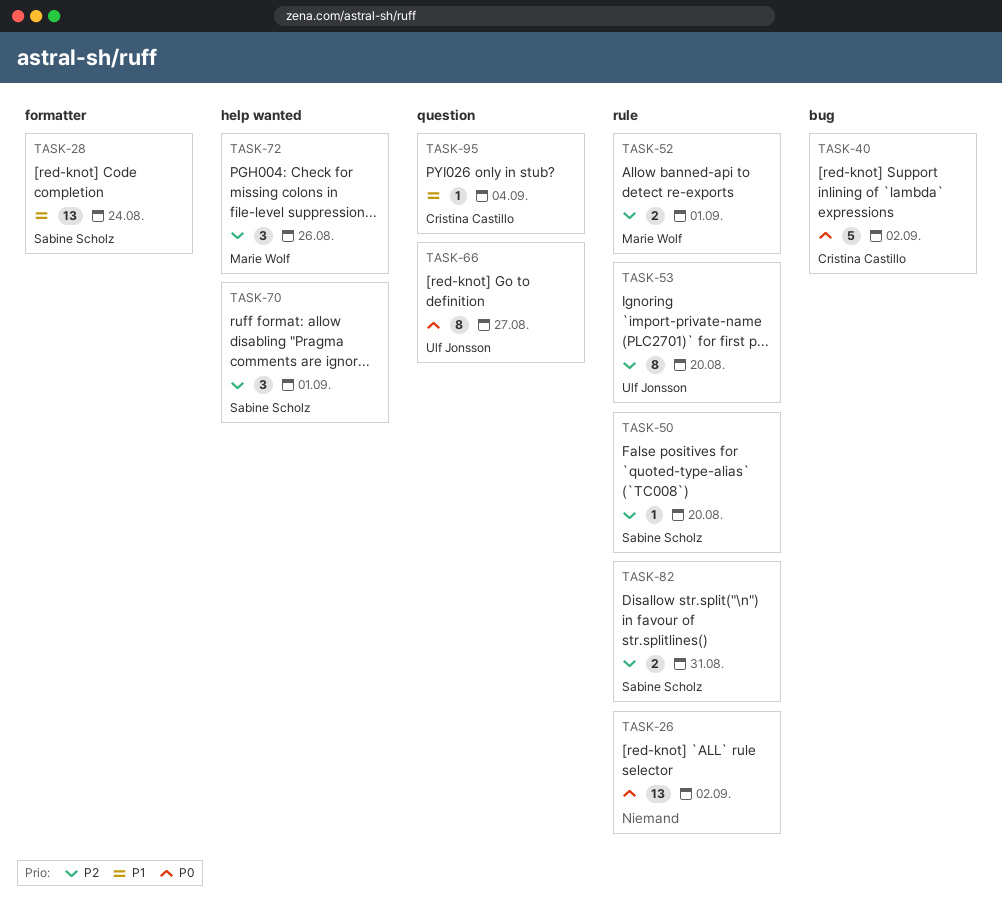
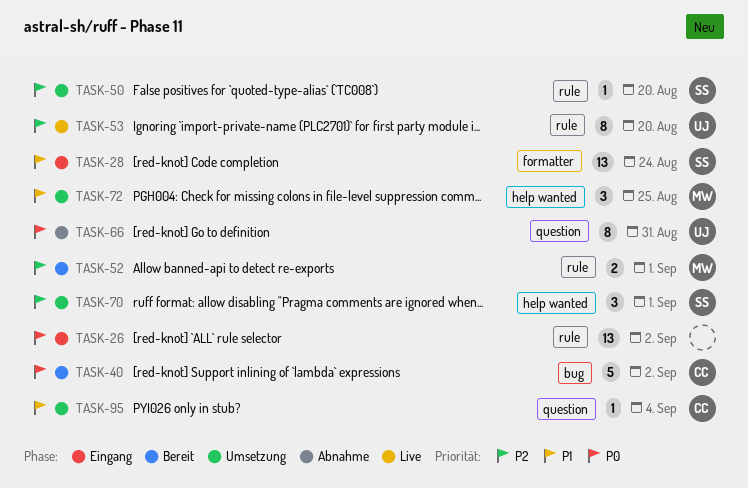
TASK-66, due: Aug 27 -> Aug 31
TASK-72, priority: P2 -> P1
TASK-72, due: Aug 26 -> Aug 25
TASK-82: present -> none

